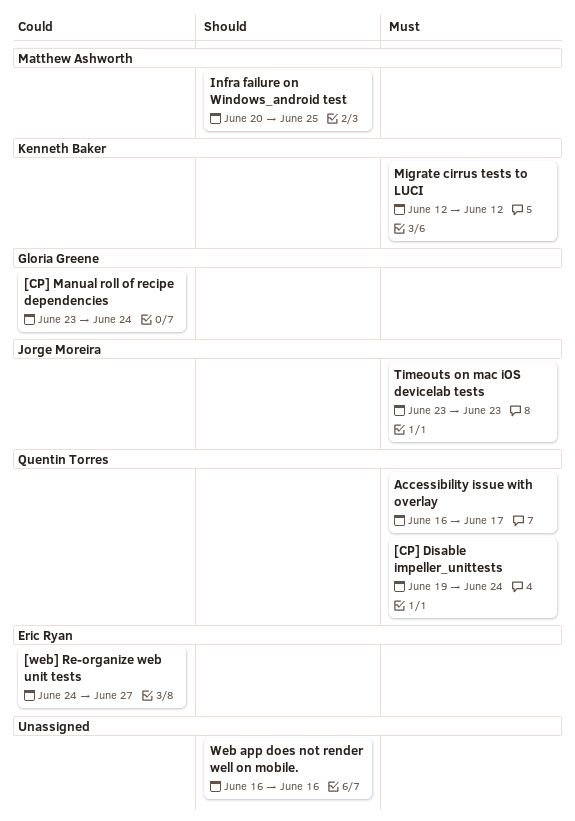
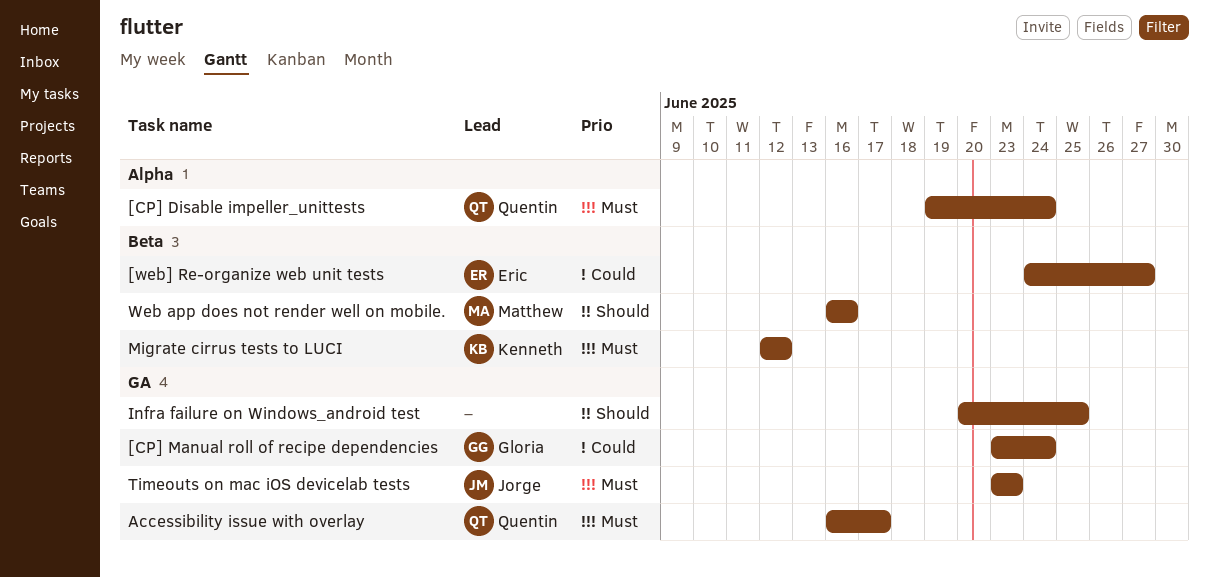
Infra failure on Windows_android test, owner: Matthew Ashworth -> none
Web app does not render well on mobile., owner: none -> Matthew Ashworth

